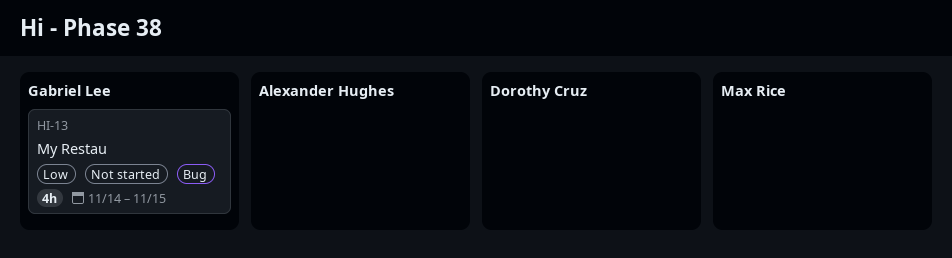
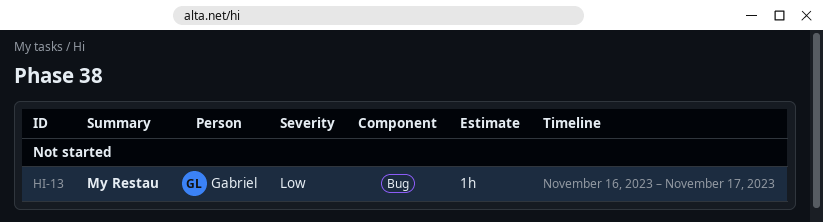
HI-13, estimate: 4h -> 1h
HI-13, start: Nov 14 -> Nov 16
HI-13, due: Nov 15 -> Nov 17

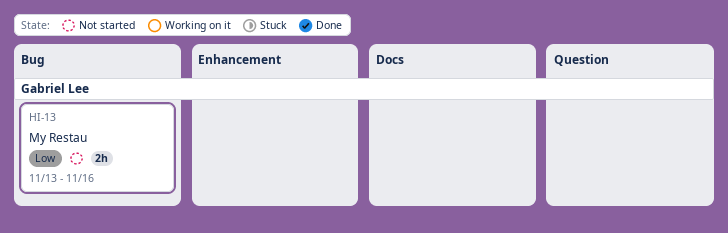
HI-13, estimate: 1h -> 2h
HI-13, start: Nov 16 -> Nov 13
HI-13, due: Nov 17 -> Nov 16

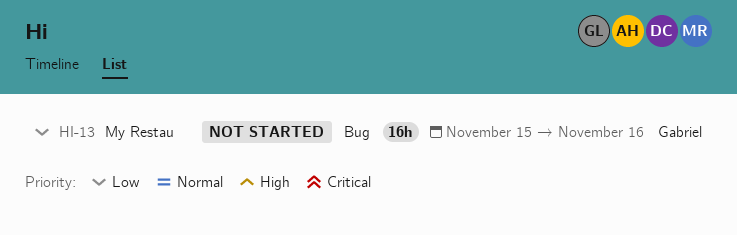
HI-13, estimate: 2h -> 16h
HI-13, start: Nov 13 -> Nov 15

